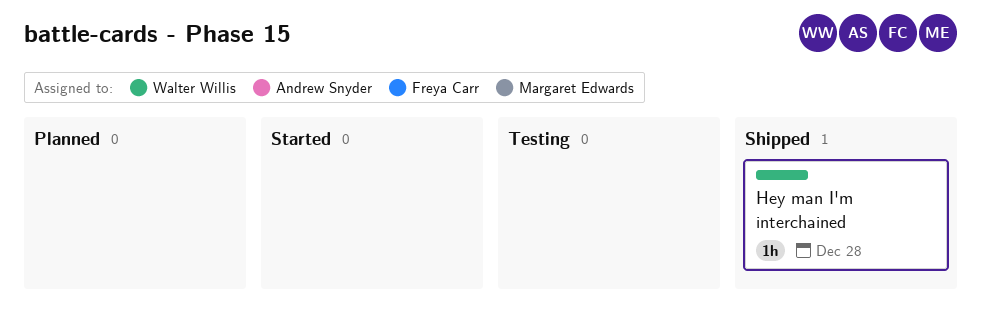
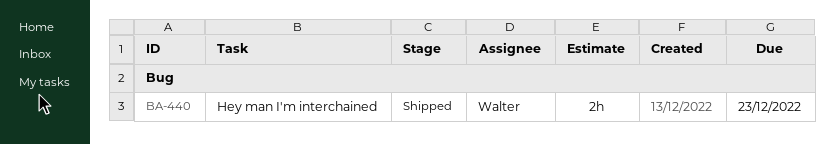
Hey man I'm interchained, estimate: 1h -> 2h
Hey man I'm interchained, due: Dec 28 -> Dec 23

